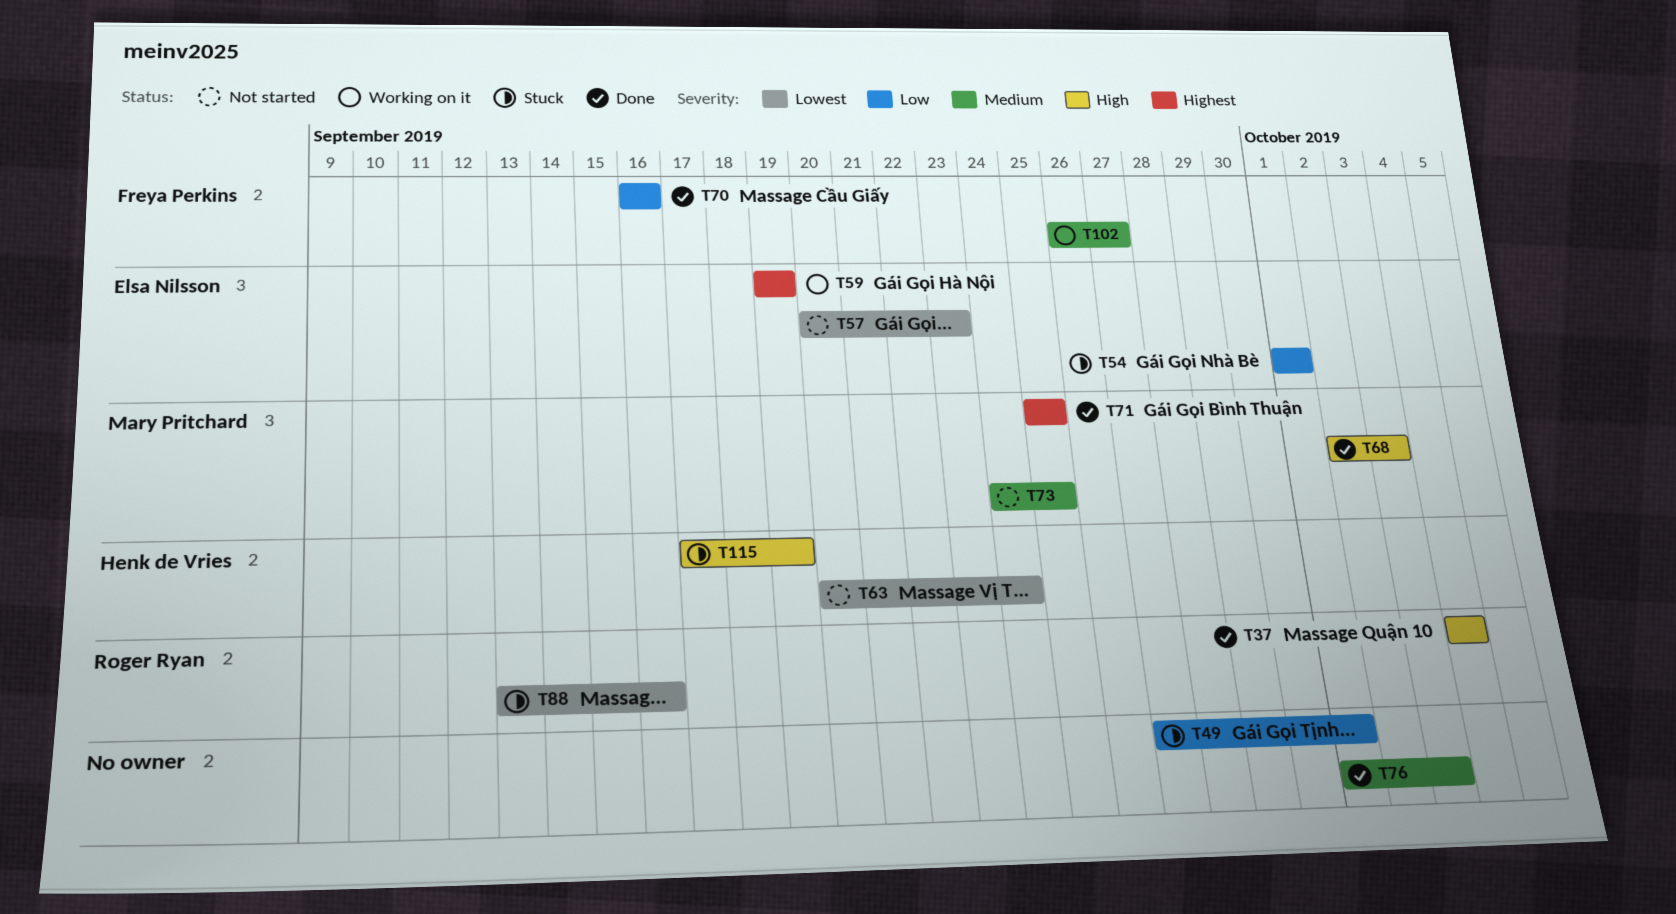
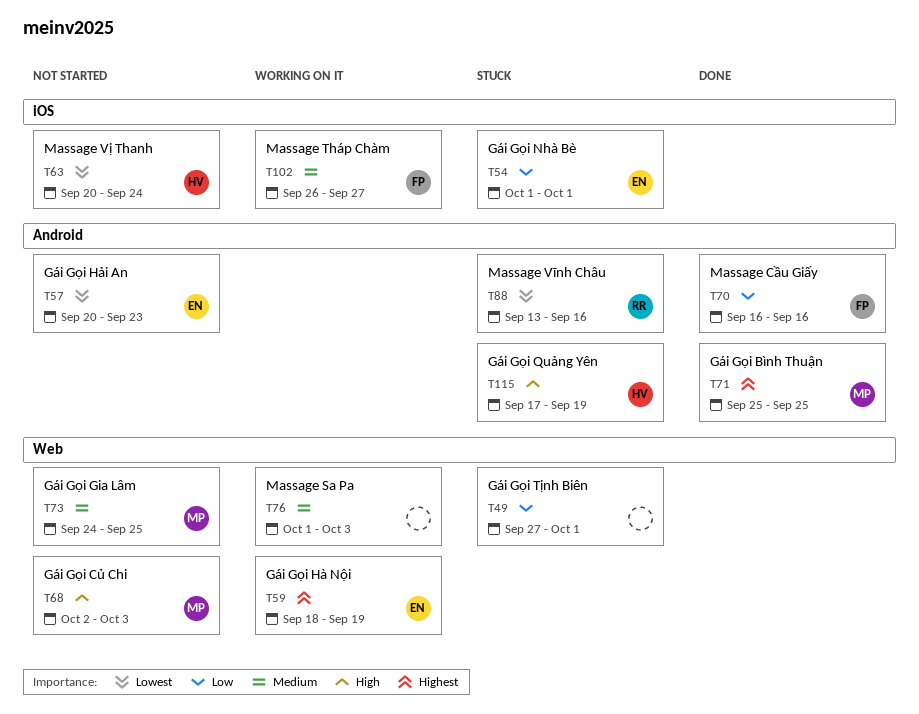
T37: present -> none
T59, start: Sep 19 -> Sep 18
T68, status: Done -> Not started
T76, status: Done -> Working on it

